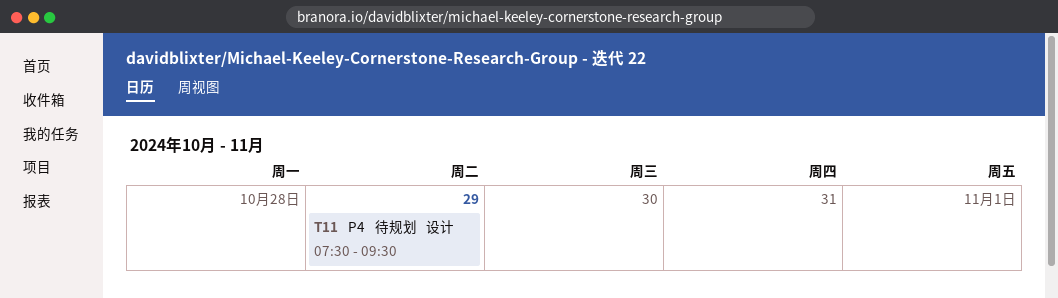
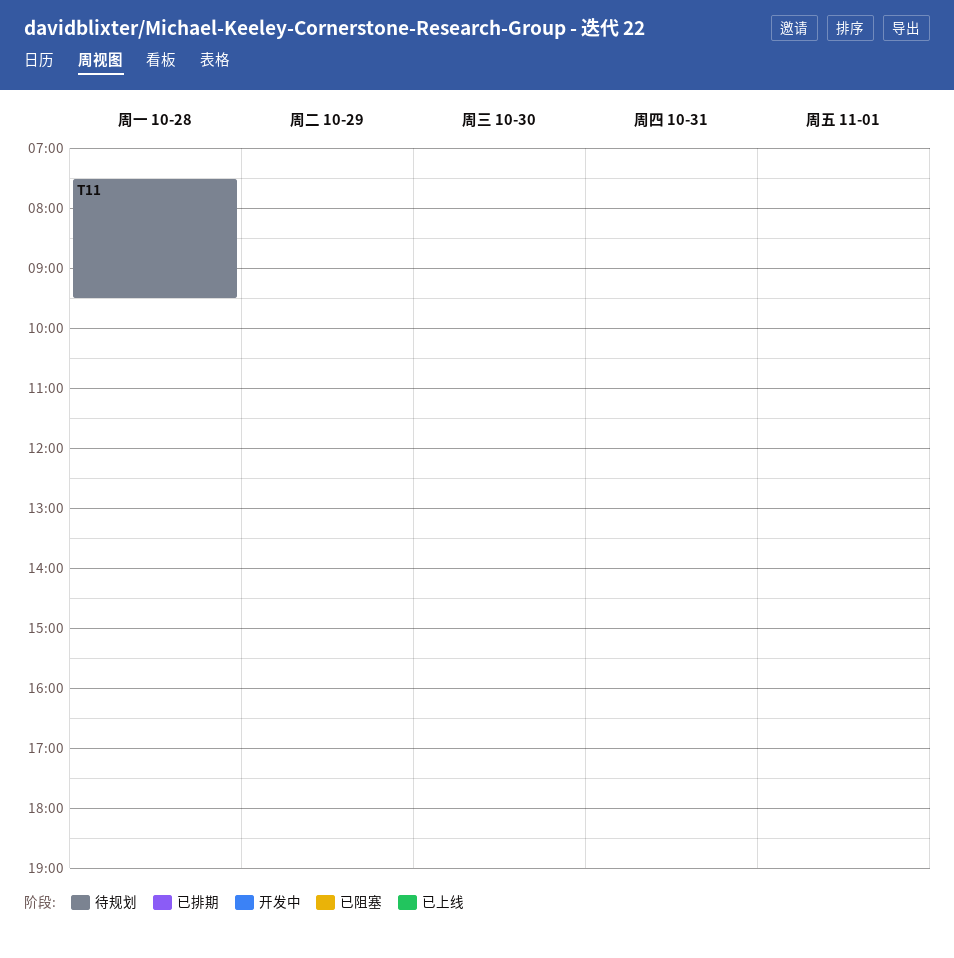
T11, day: Oct 29 -> Oct 28

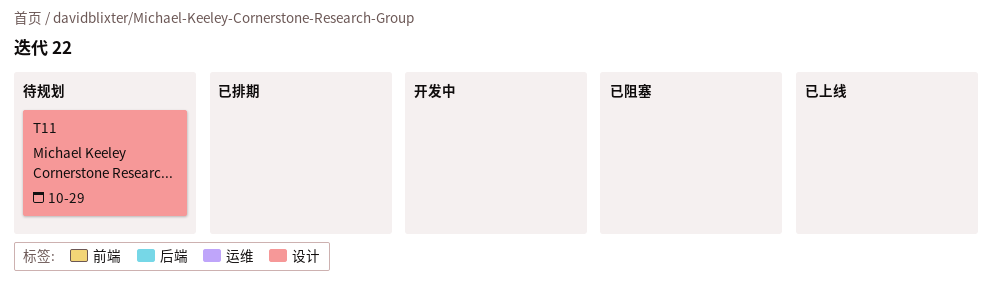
T11, day: Oct 28 -> Oct 29

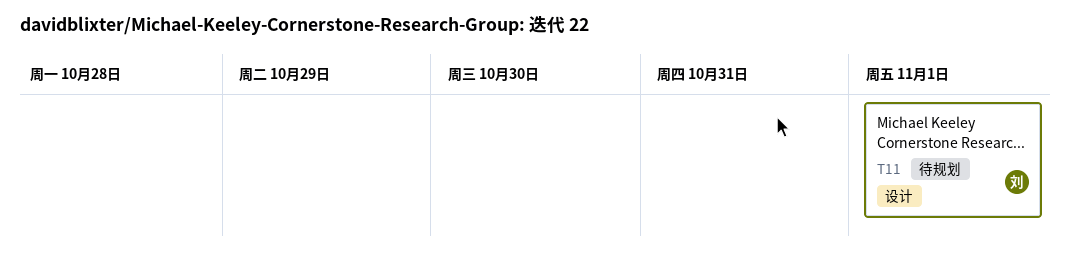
T11, day: Oct 29 -> Nov 1

